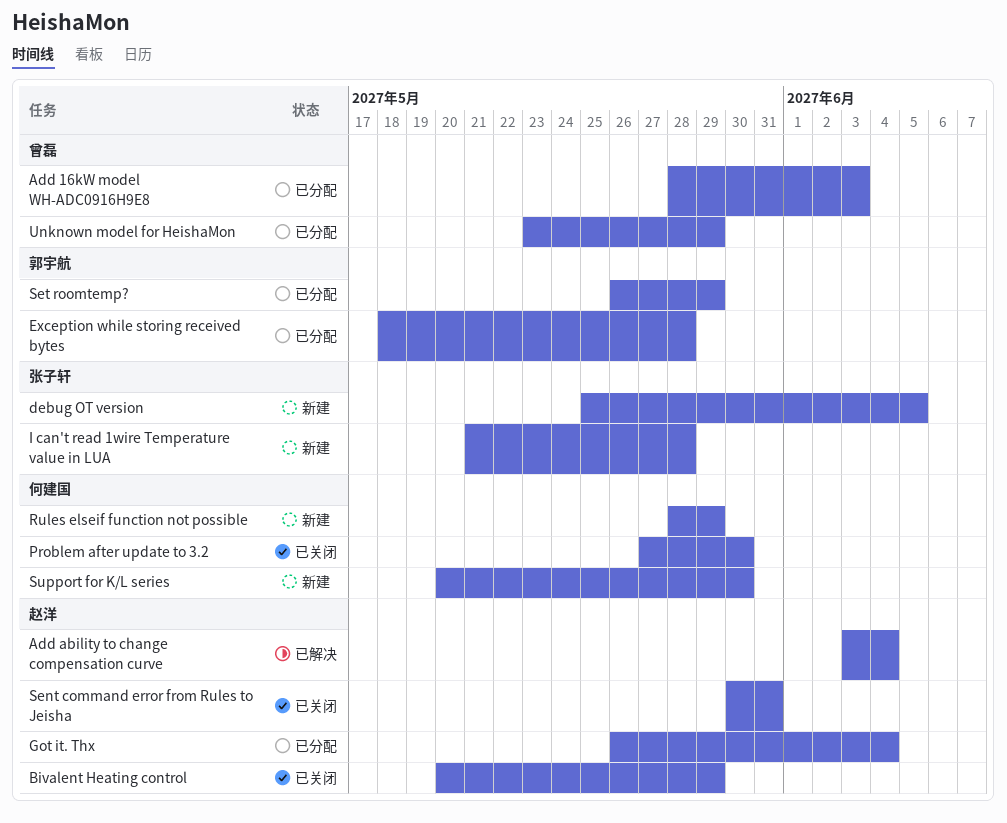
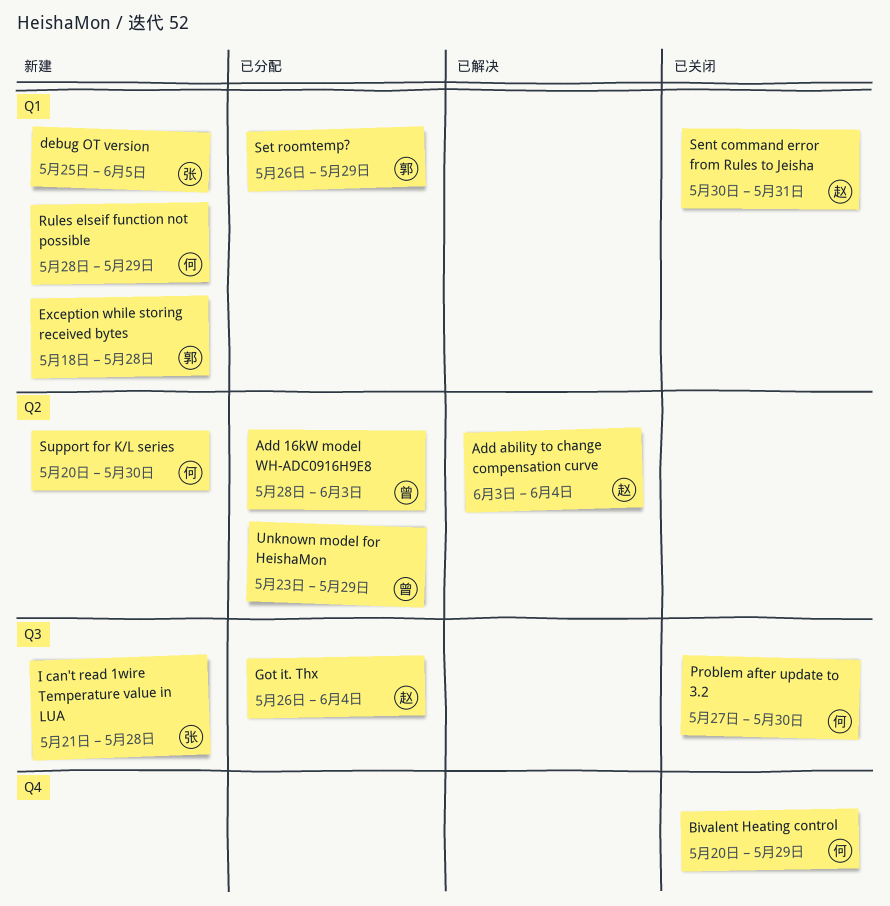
Bivalent Heating control, owner: 赵洋 -> 何建国
Exception while storing received bytes, status: 已分配 -> 新建

